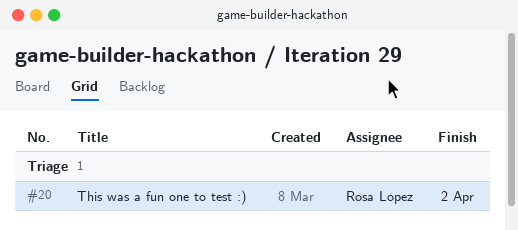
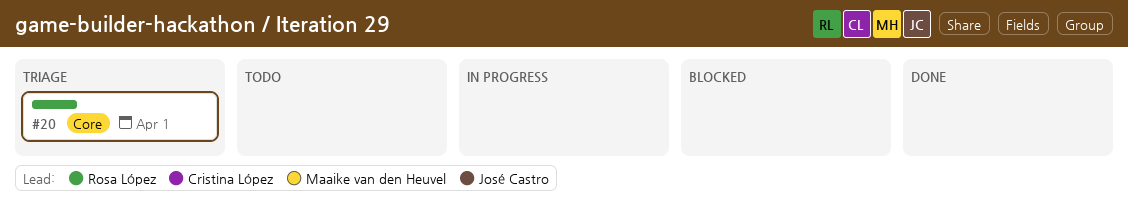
#20, due: Apr 2 -> Apr 1

